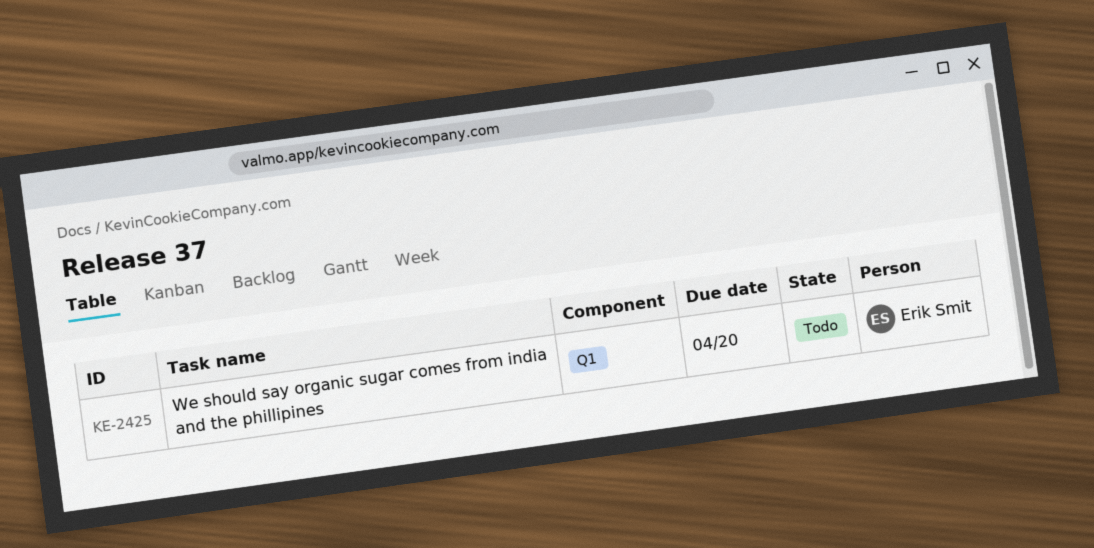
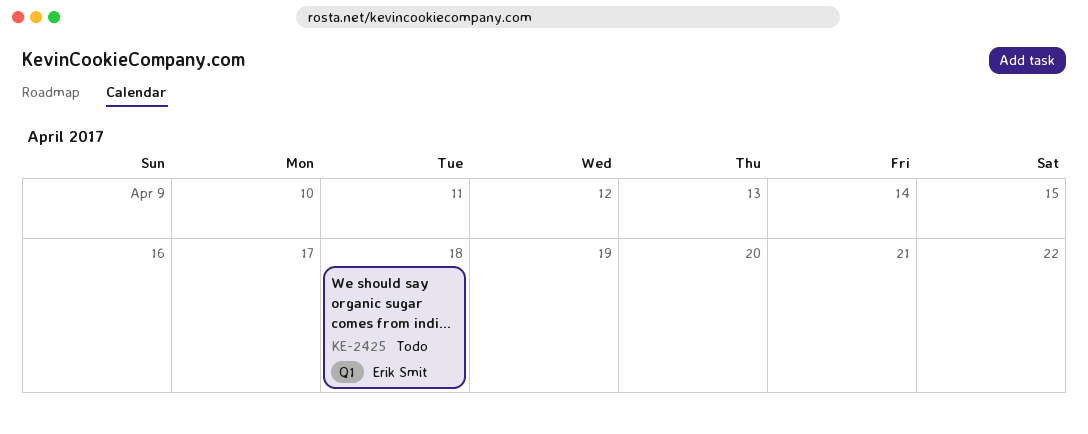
KE-2425, due: Apr 20 -> Apr 18

